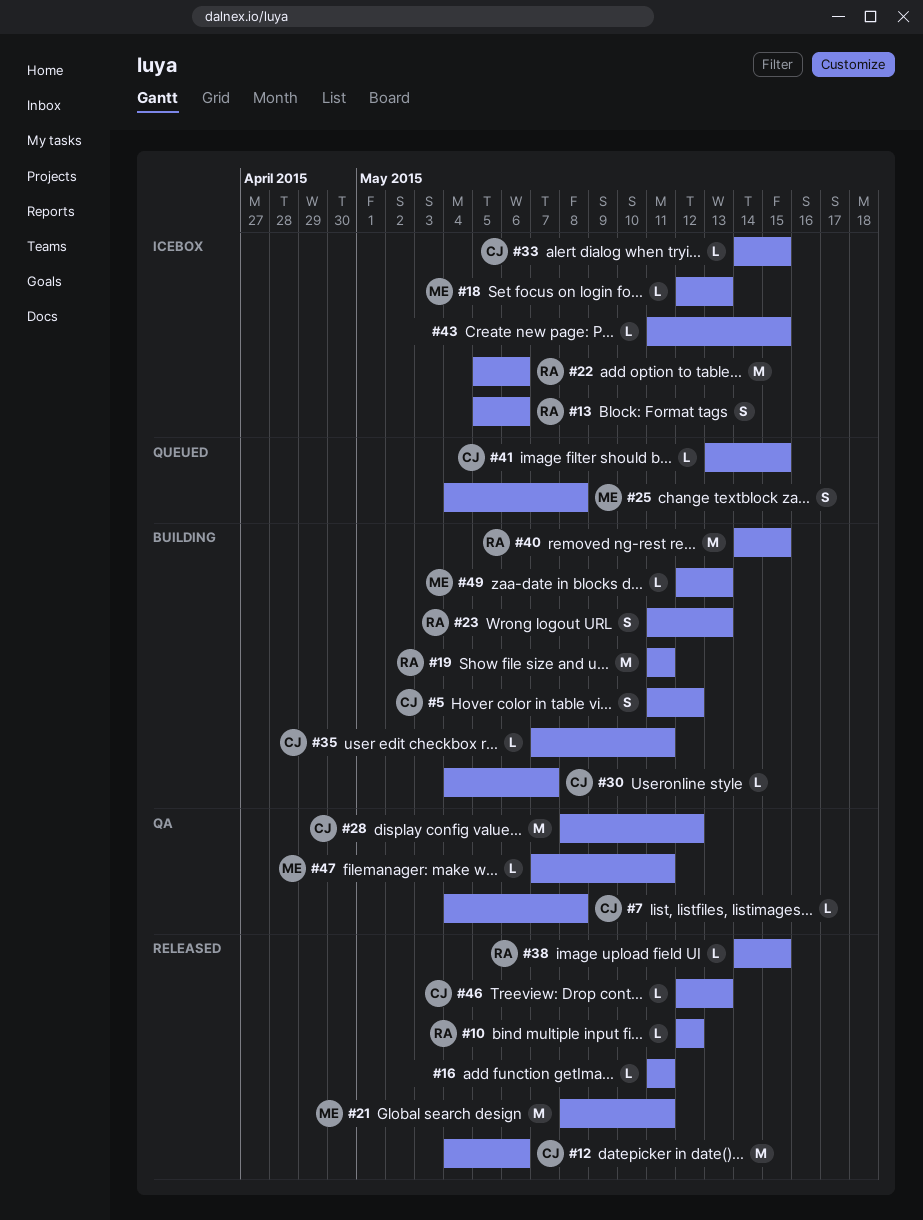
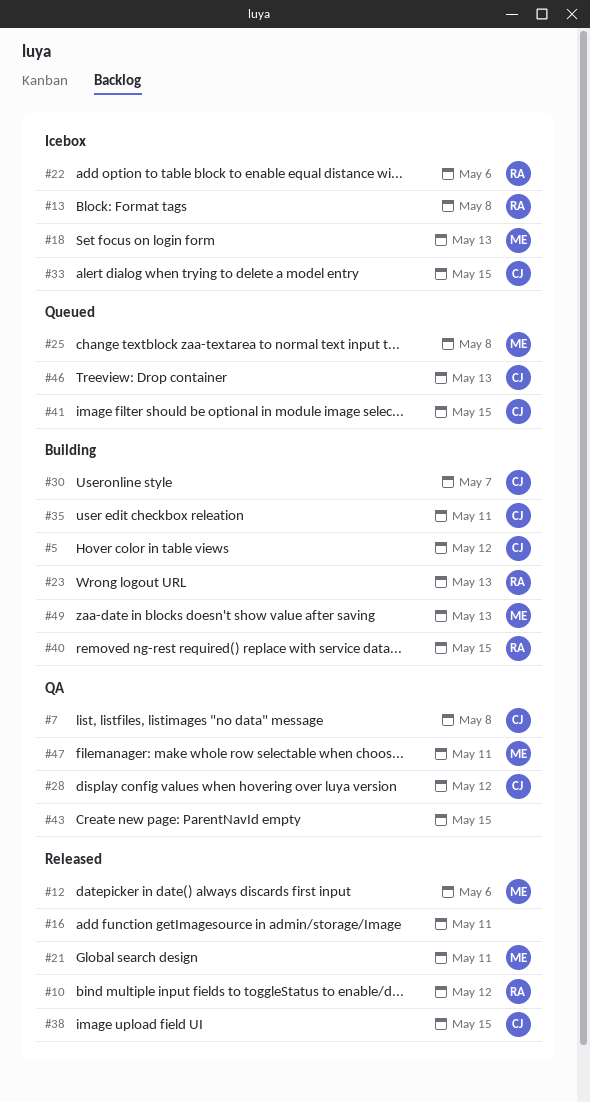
#12, owner: CJ -> ME
#13, due: May 6 -> May 8
#19: present -> none
#38, owner: RA -> CJ
#43, status: Icebox -> QA
#46, status: Released -> Queued

